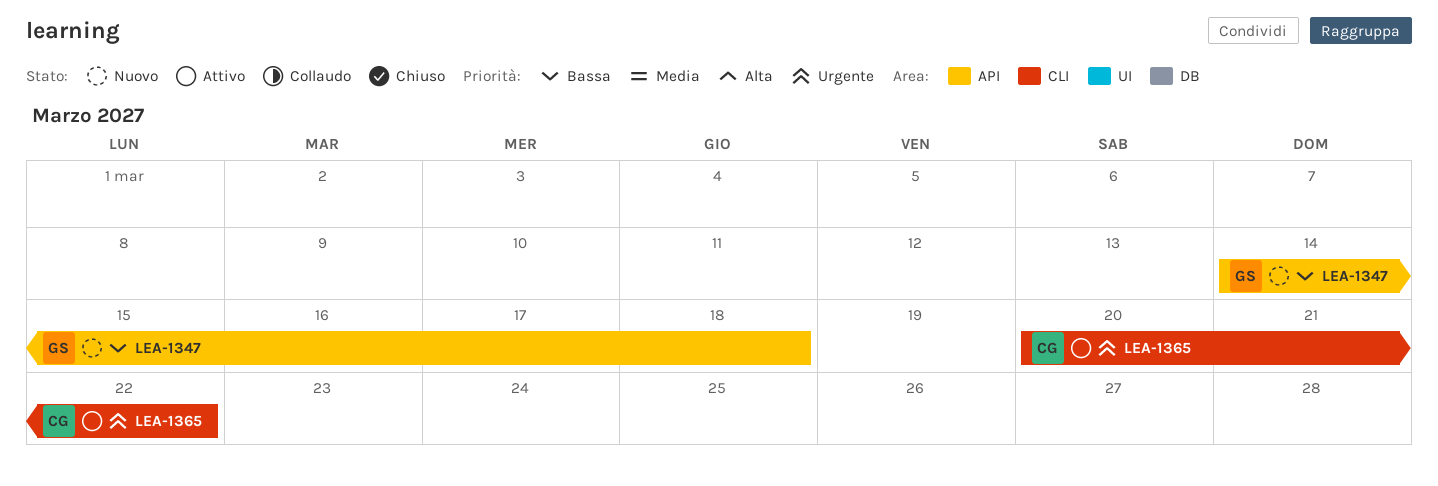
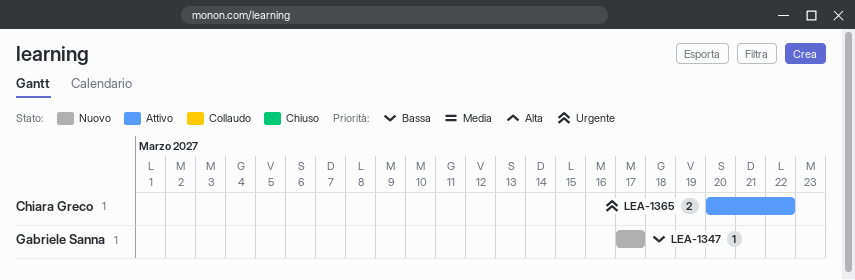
LEA-1347, start: Mar 14 -> Mar 17
LEA-1347, due: Mar 18 -> Mar 17

